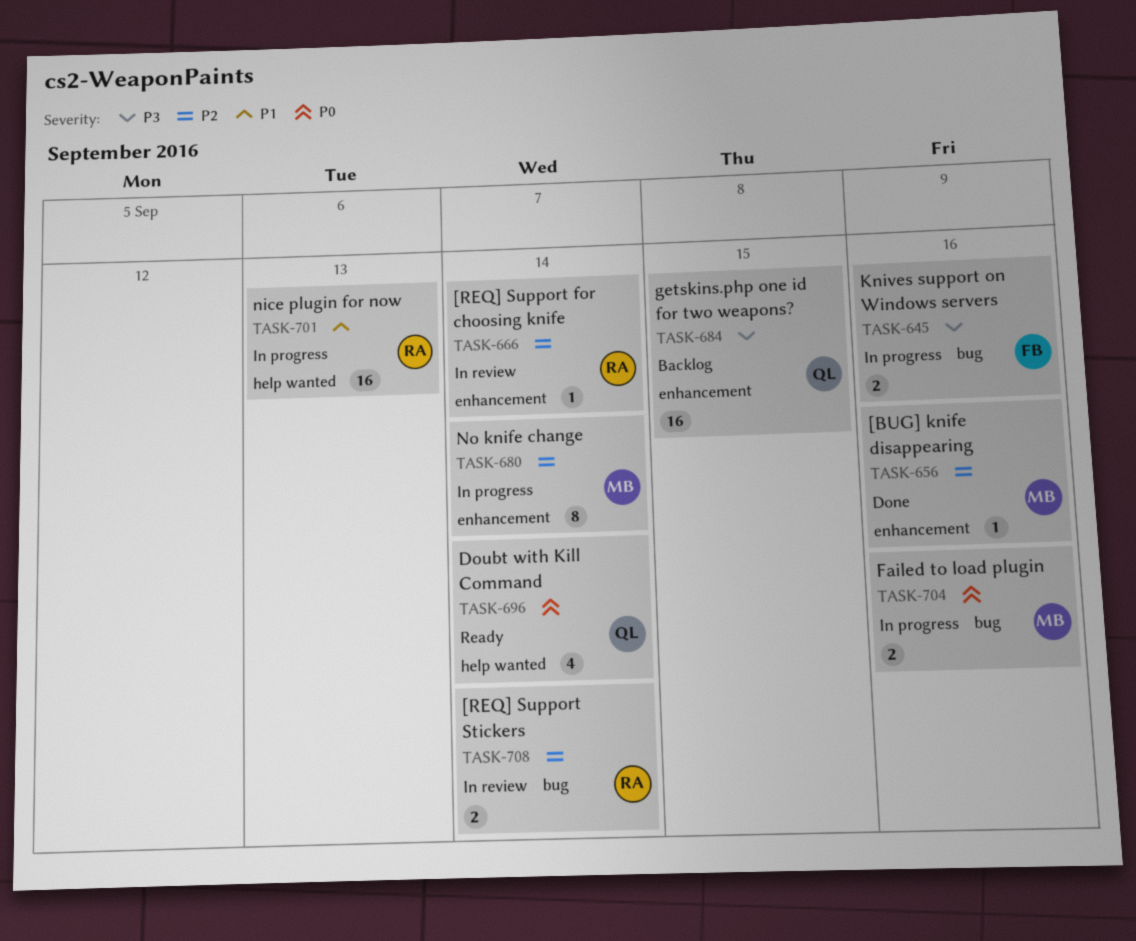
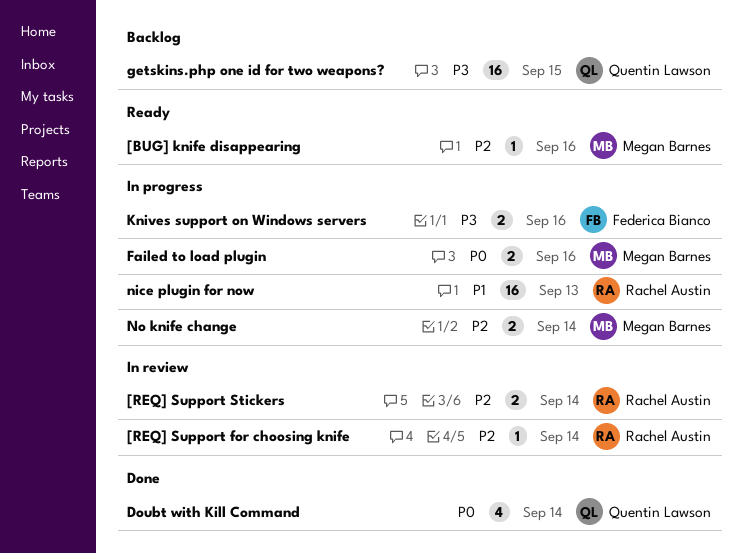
[BUG] knife disappearing, status: Done -> Ready
Doubt with Kill Command, status: Ready -> Done
No knife change, estimate: 8 -> 2

